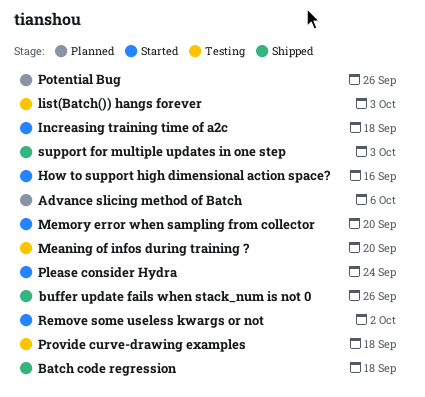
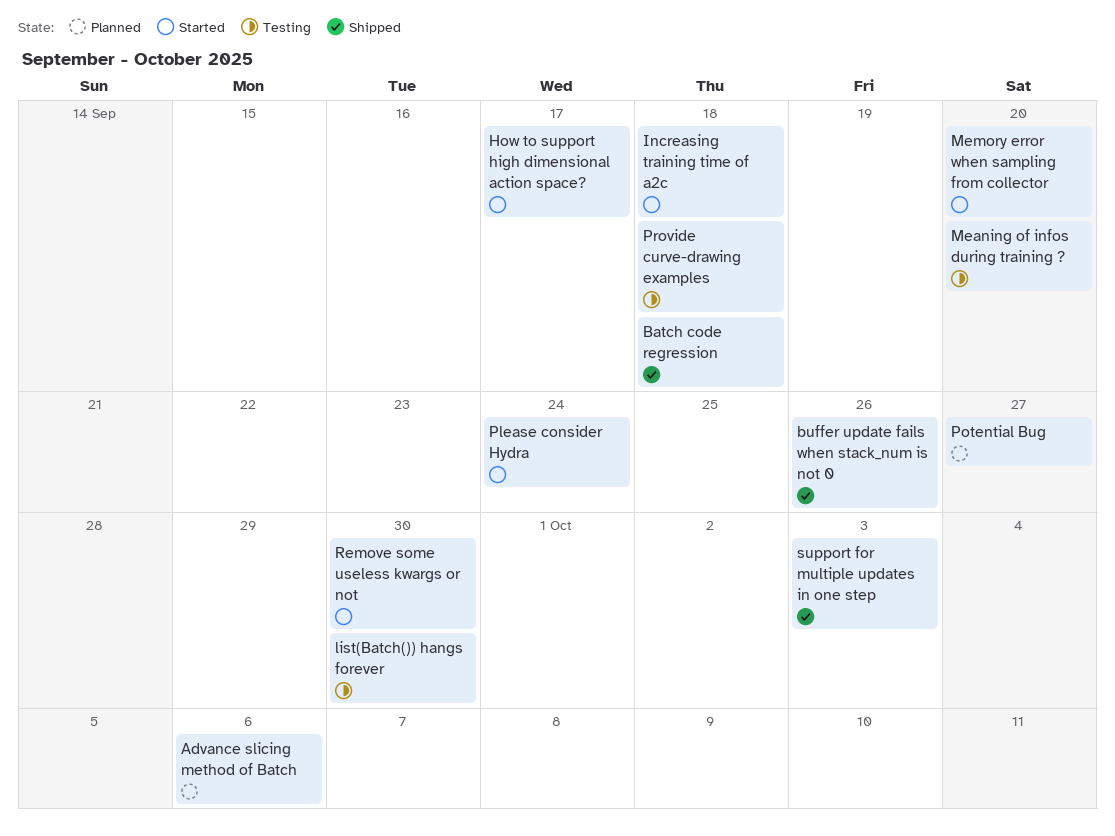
How to support high dimensional action space?, due: Sep 16 -> Sep 17
list(Batch()) hangs forever, due: Oct 3 -> Sep 30
Potential Bug, due: Sep 26 -> Sep 27
Remove some useless kwargs or not, due: Oct 2 -> Sep 30

